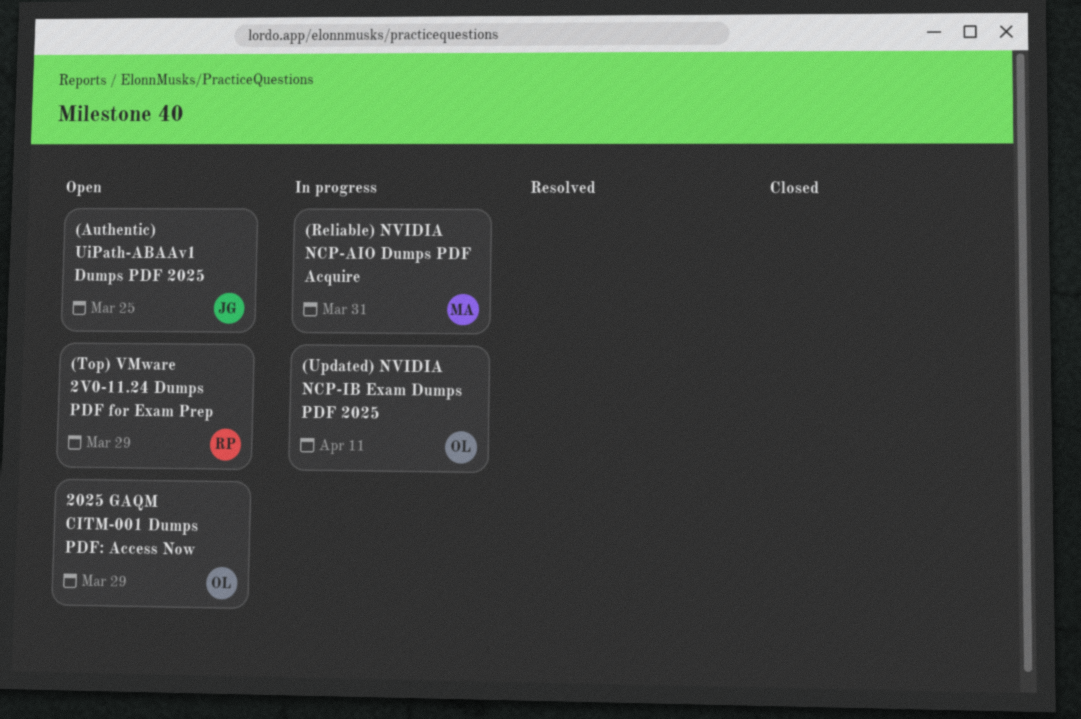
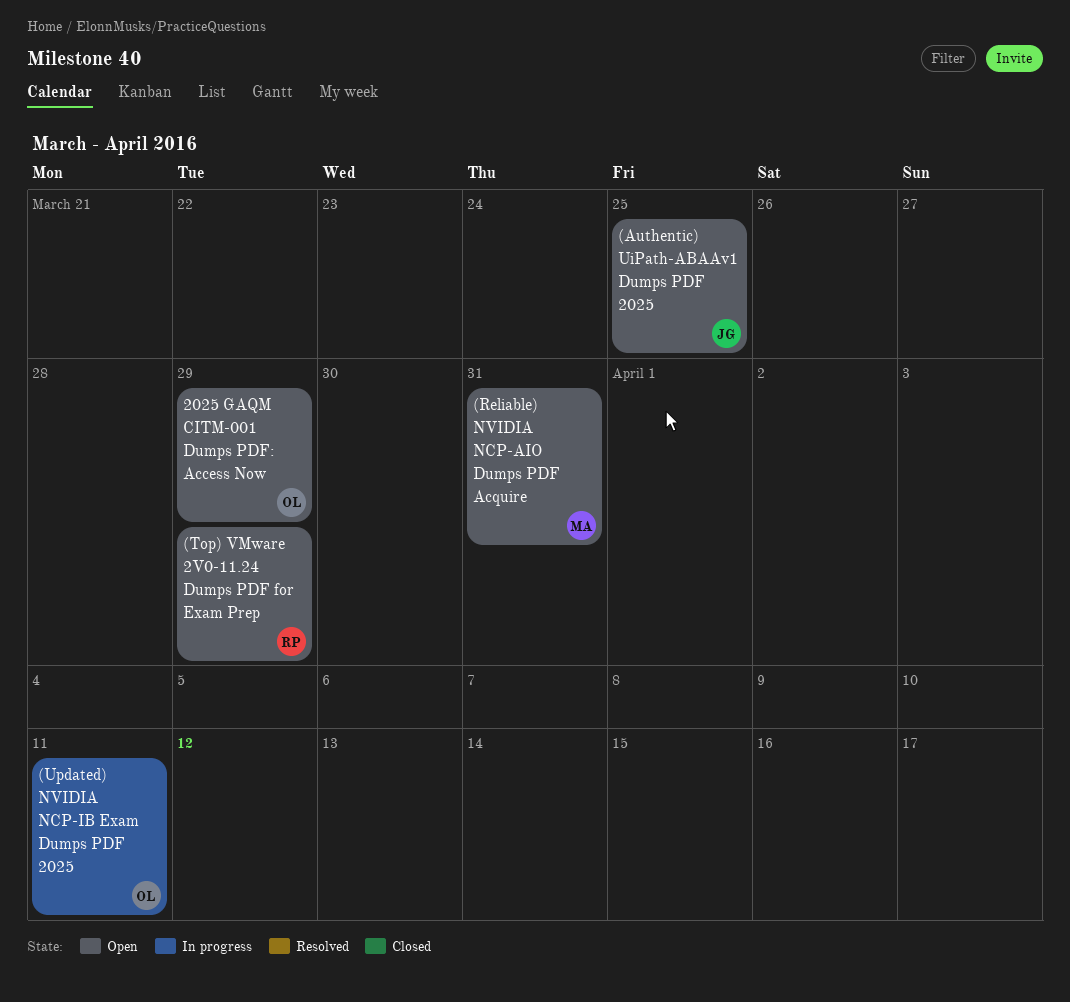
(Reliable) NVIDIA NCP-AIO Dumps PDF Acquire, status: In progress -> Open

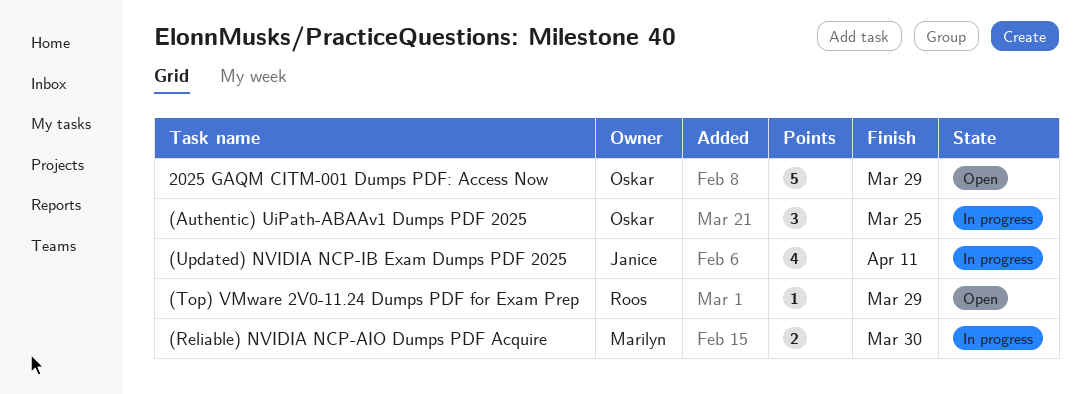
(Authentic) UiPath-ABAAv1 Dumps PDF 2025, status: Open -> In progress
(Authentic) UiPath-ABAAv1 Dumps PDF 2025, owner: Janice -> Oskar
(Reliable) NVIDIA NCP-AIO Dumps PDF Acquire, status: Open -> In progress
(Reliable) NVIDIA NCP-AIO Dumps PDF Acquire, due: Mar 31 -> Mar 30
(Updated) NVIDIA NCP-IB Exam Dumps PDF 2025, owner: Oskar -> Janice

